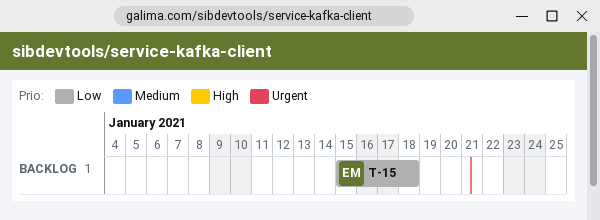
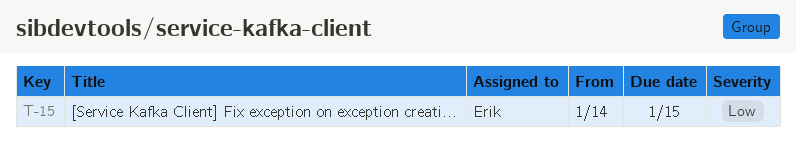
T-15, start: Jan 15 -> Jan 14
T-15, due: Jan 18 -> Jan 15

